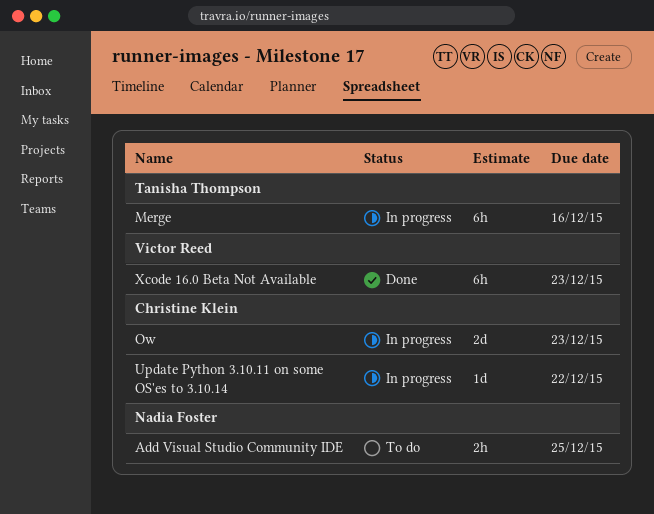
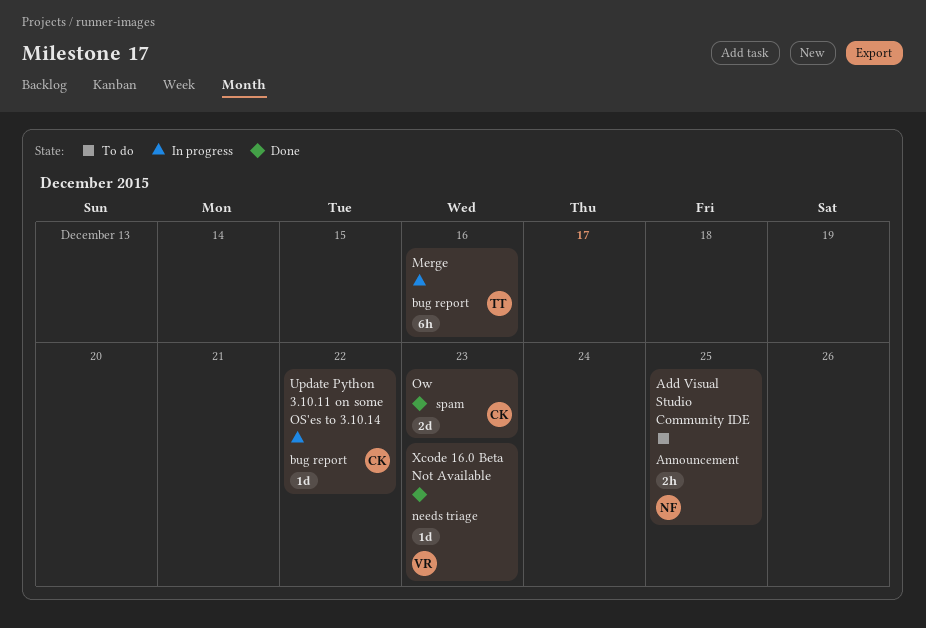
Ow, status: In progress -> Done
Xcode 16.0 Beta Not Available, estimate: 6h -> 1d

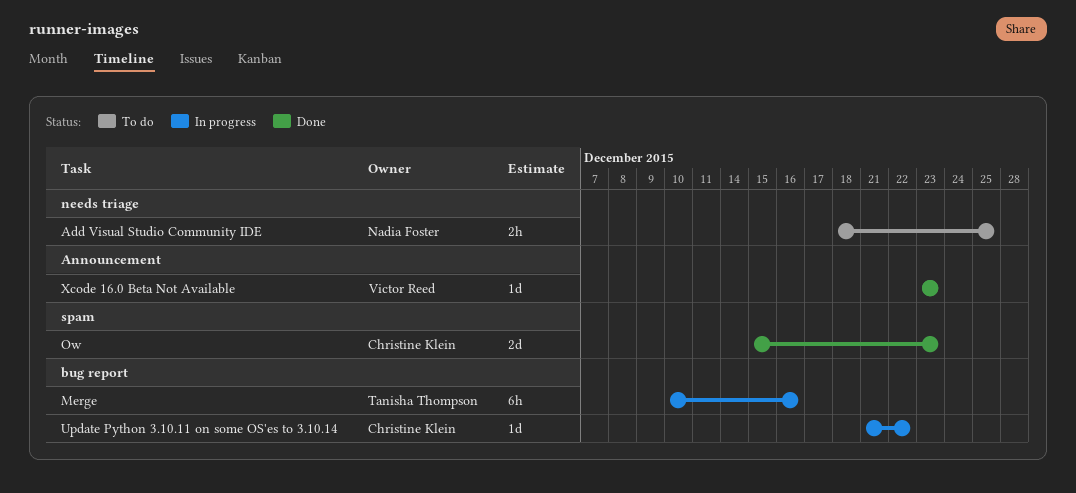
Add Visual Studio Community IDE, label: Announcement -> needs triage
Xcode 16.0 Beta Not Available, label: needs triage -> Announcement

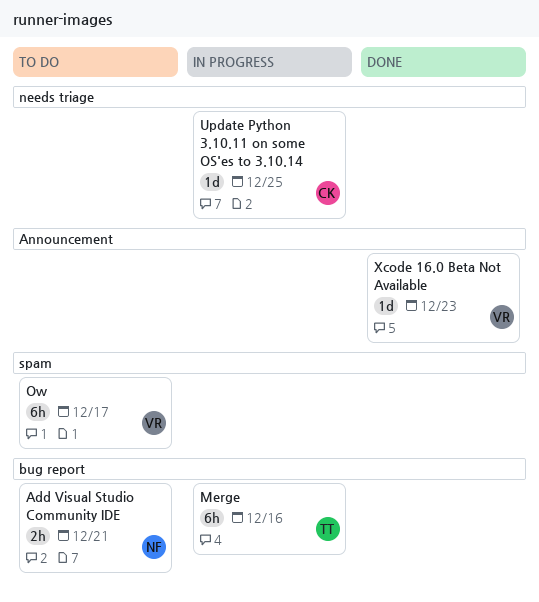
Add Visual Studio Community IDE, label: needs triage -> bug report
Add Visual Studio Community IDE, due: Dec 25 -> Dec 21
Ow, status: Done -> To do
Ow, owner: Christine Klein -> Victor Reed
Ow, estimate: 2d -> 6h
Ow, due: Dec 23 -> Dec 17
Update Python 3.10.11 on some OS'es to 3.10.14, label: bug report -> needs triage
Update Python 3.10.11 on some OS'es to 3.10.14, due: Dec 22 -> Dec 25

